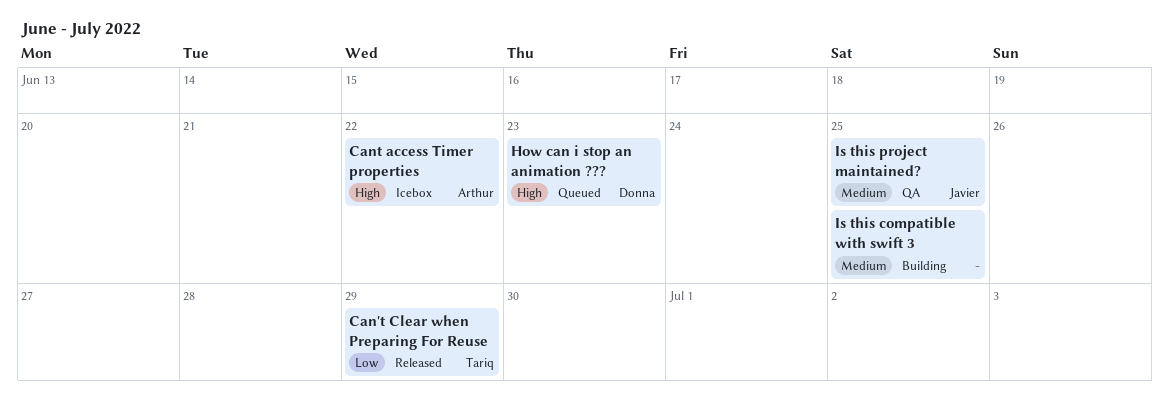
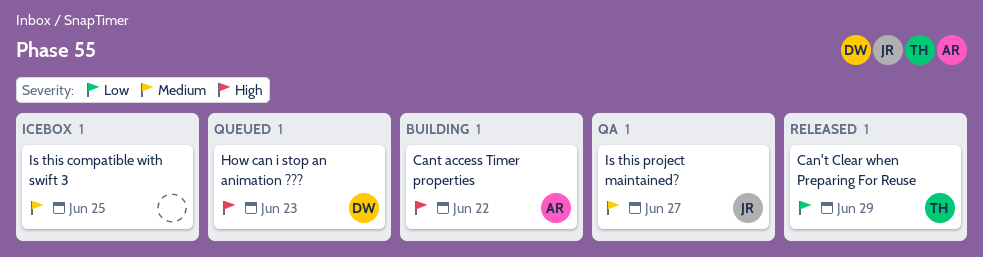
Cant access Timer properties, status: Icebox -> Building
Is this compatible with swift 3, status: Building -> Icebox
Is this project maintained?, due: Jun 25 -> Jun 27

